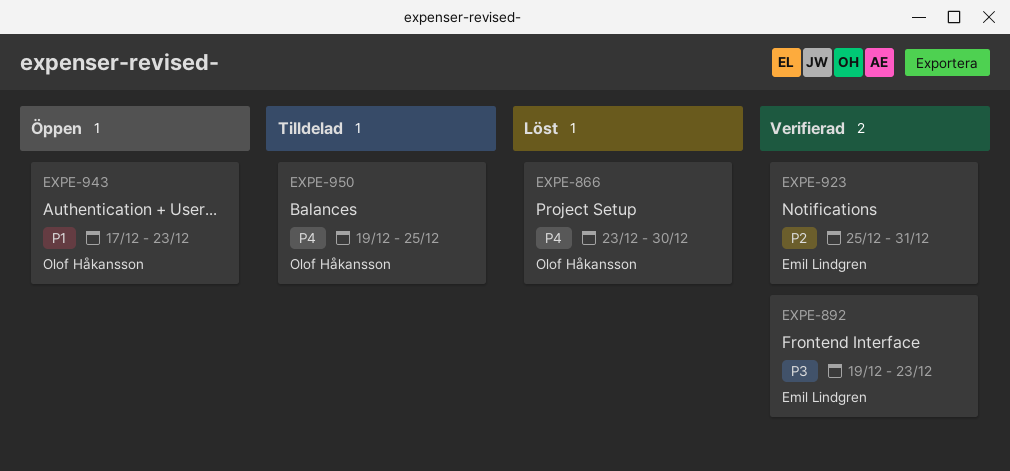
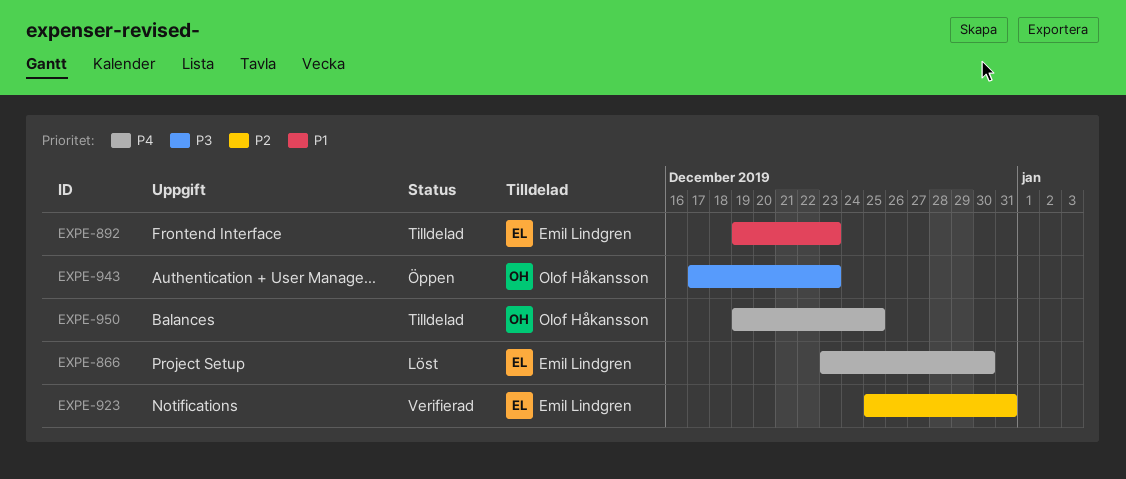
EXPE-866, owner: Olof Håkansson -> Emil Lindgren
EXPE-892, status: Verifierad -> Tilldelad
EXPE-892, priority: P3 -> P1
EXPE-943, priority: P1 -> P3

